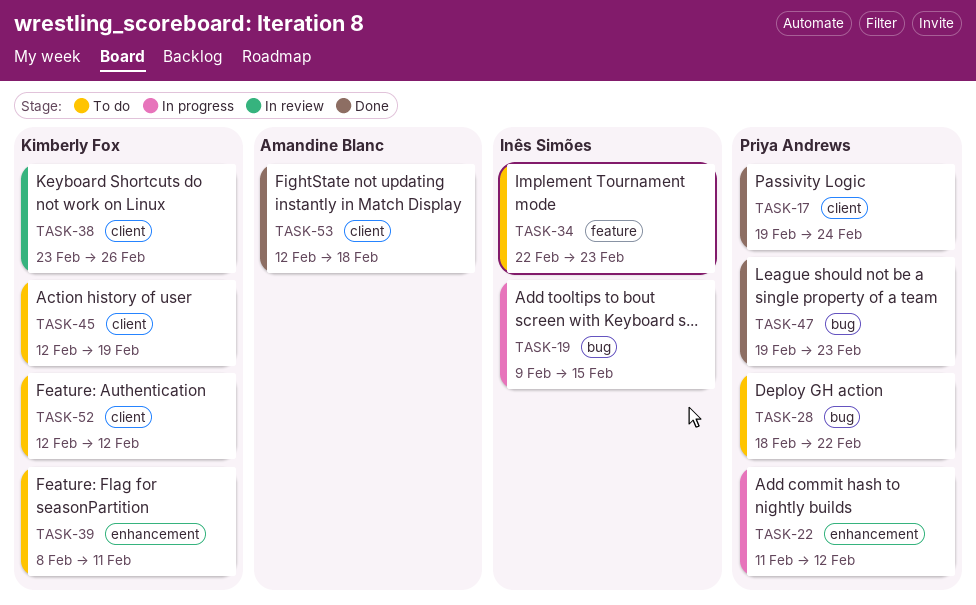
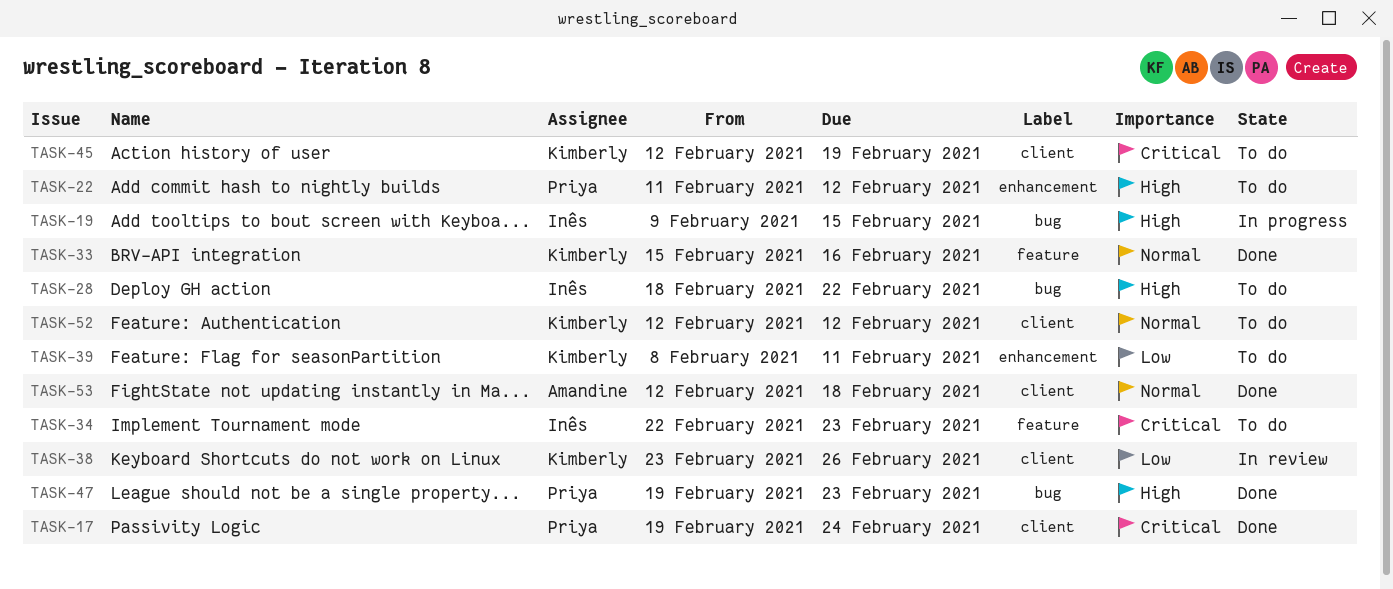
TASK-22, status: In progress -> To do
TASK-28, owner: Priya Andrews -> Inês Simões
TASK-33: none -> present

